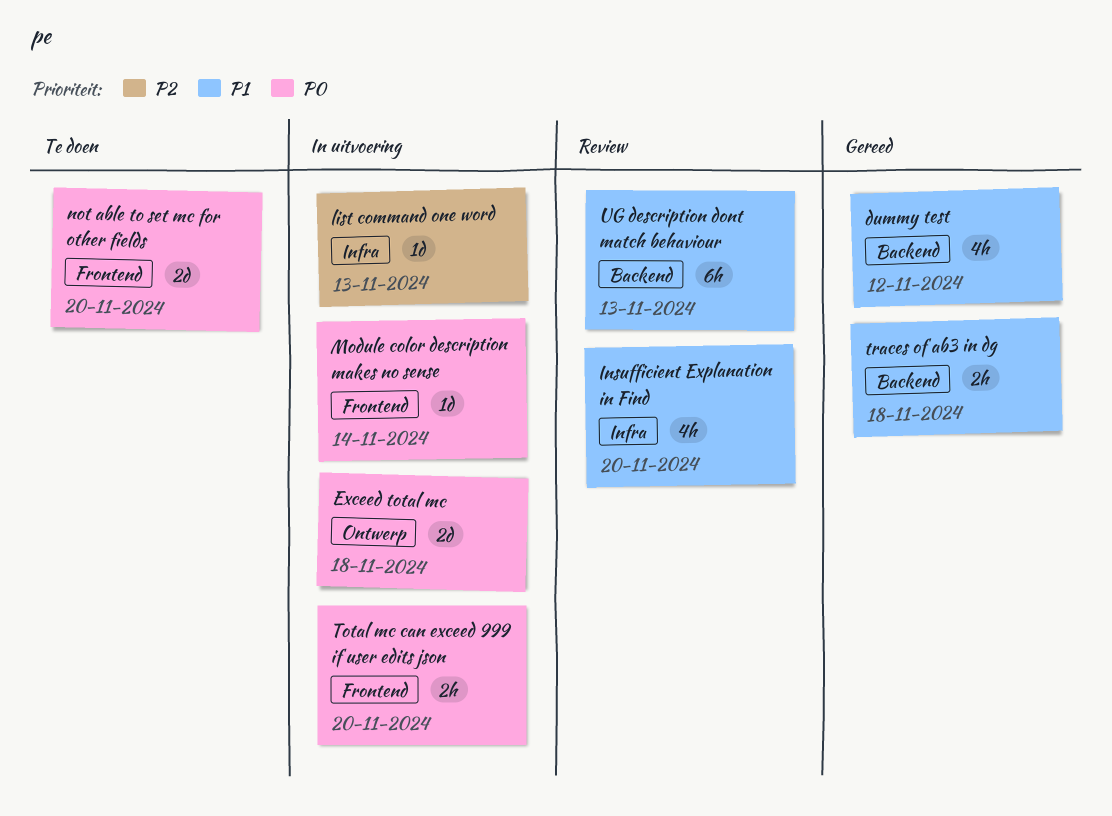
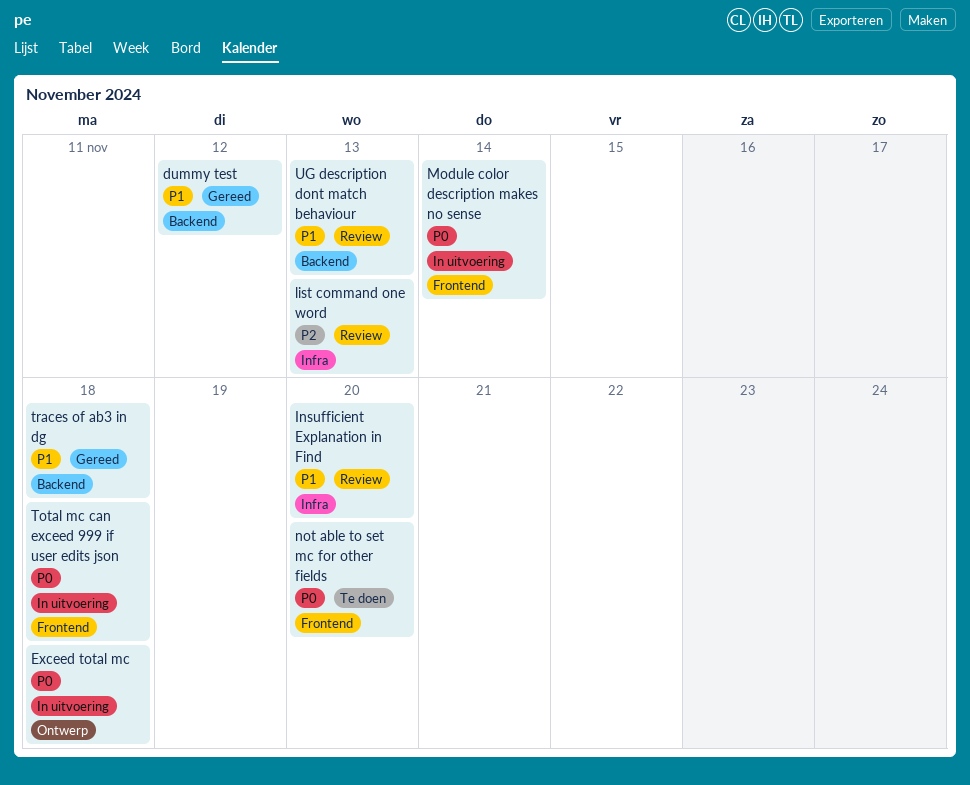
list command one word, status: In uitvoering -> Review
Total mc can exceed 999 if user edits json, due: Nov 20 -> Nov 18

